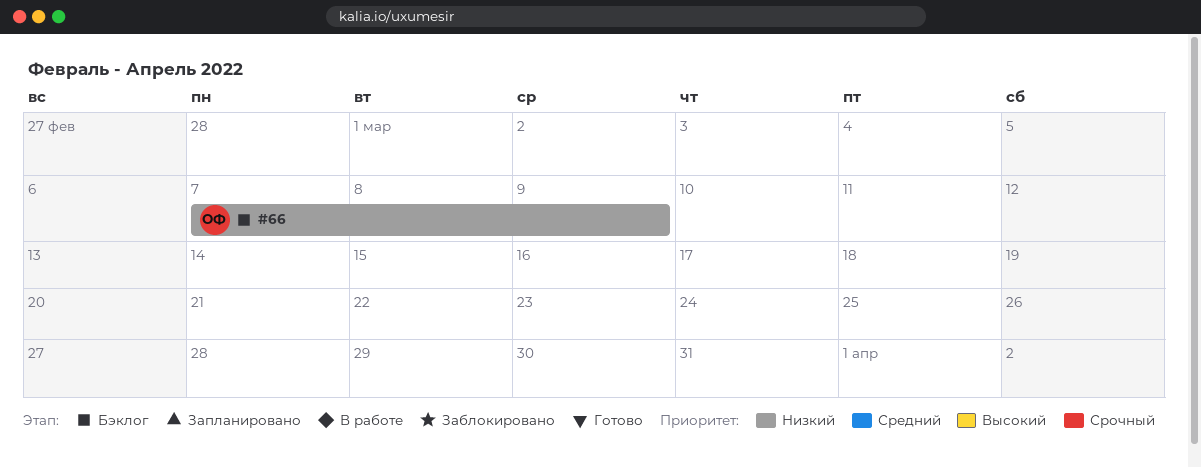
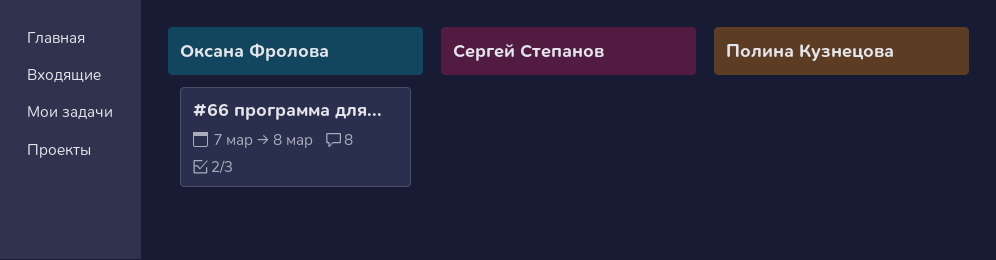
#66, due: Mar 9 -> Mar 8

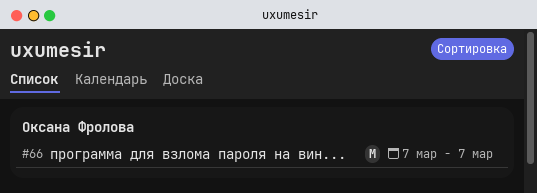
#66, due: Mar 8 -> Mar 7

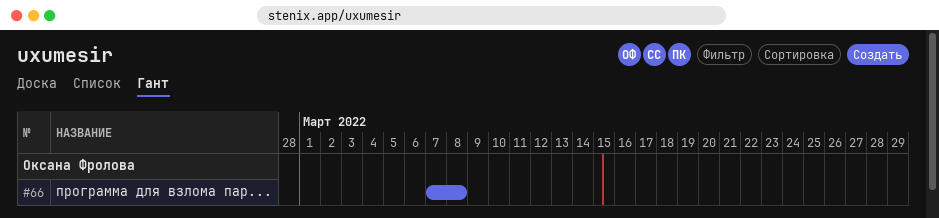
#66, due: Mar 7 -> Mar 8

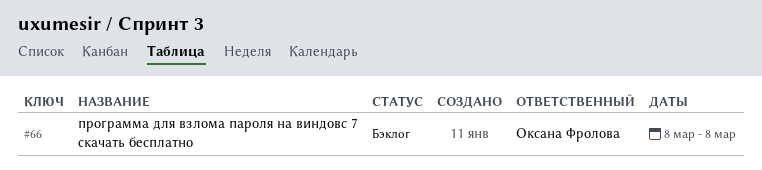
#66, start: Mar 7 -> Mar 8

